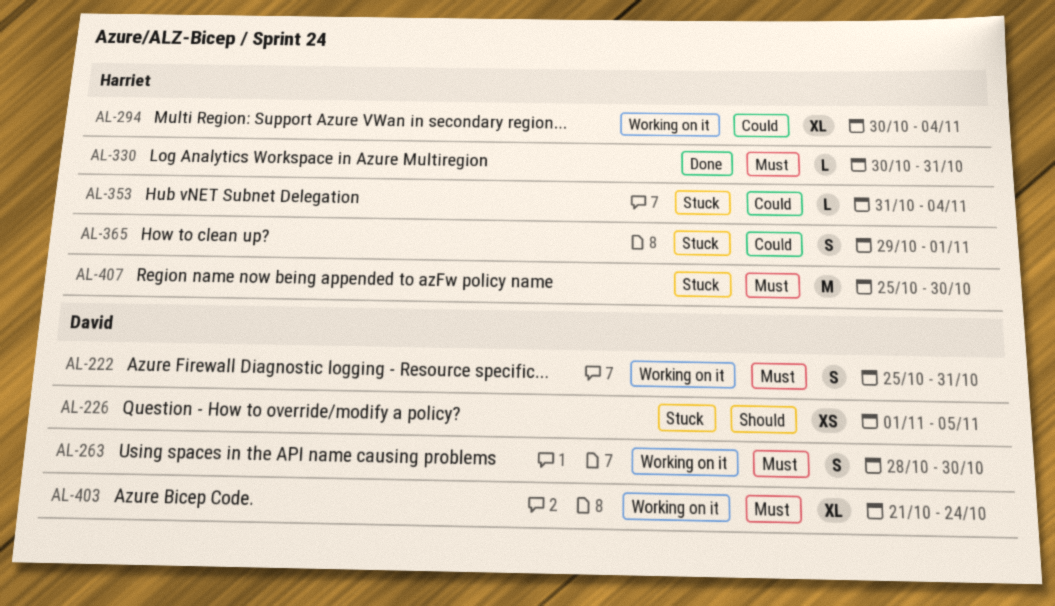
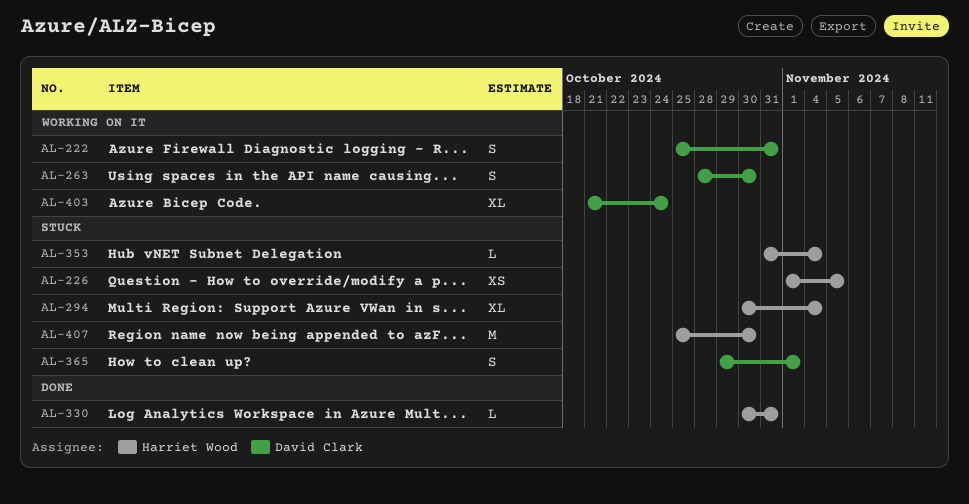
AL-226, owner: David Clark -> Harriet Wood
AL-294, status: Working on it -> Stuck
AL-365, owner: Harriet Wood -> David Clark

